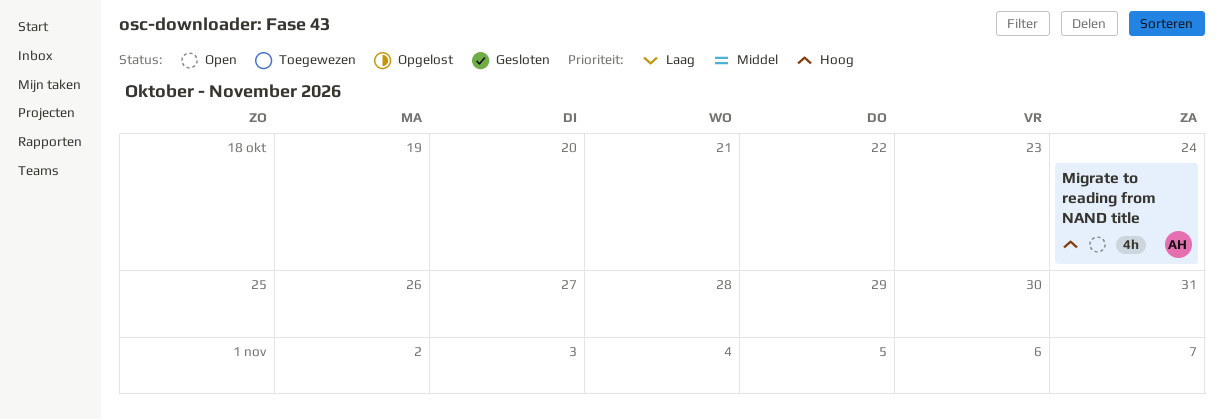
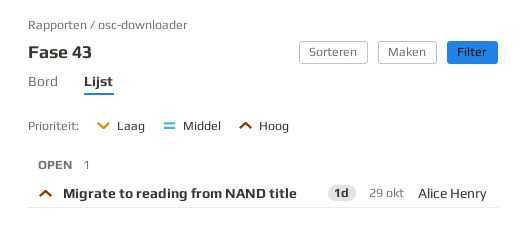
Migrate to reading from NAND title, estimate: 4h -> 1d
Migrate to reading from NAND title, due: Oct 24 -> Oct 29

